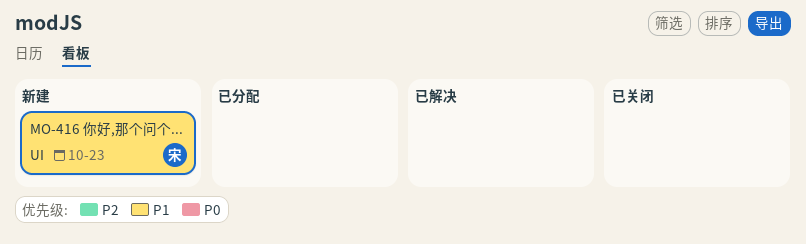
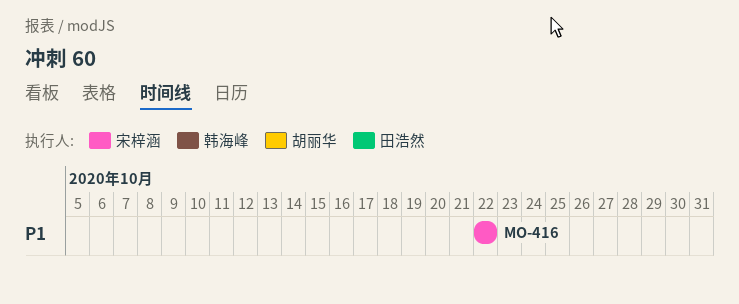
MO-416, due: Oct 23 -> Oct 22

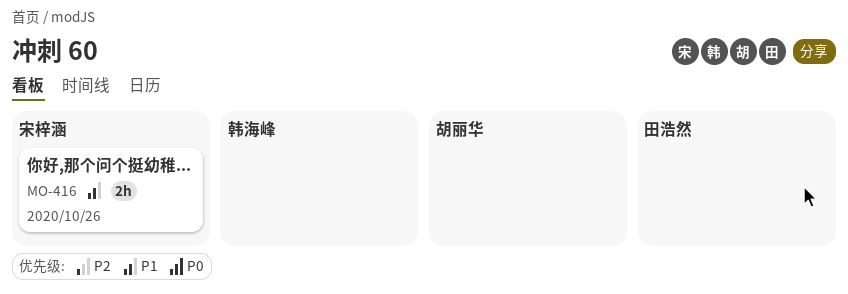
MO-416, due: Oct 22 -> Oct 26

